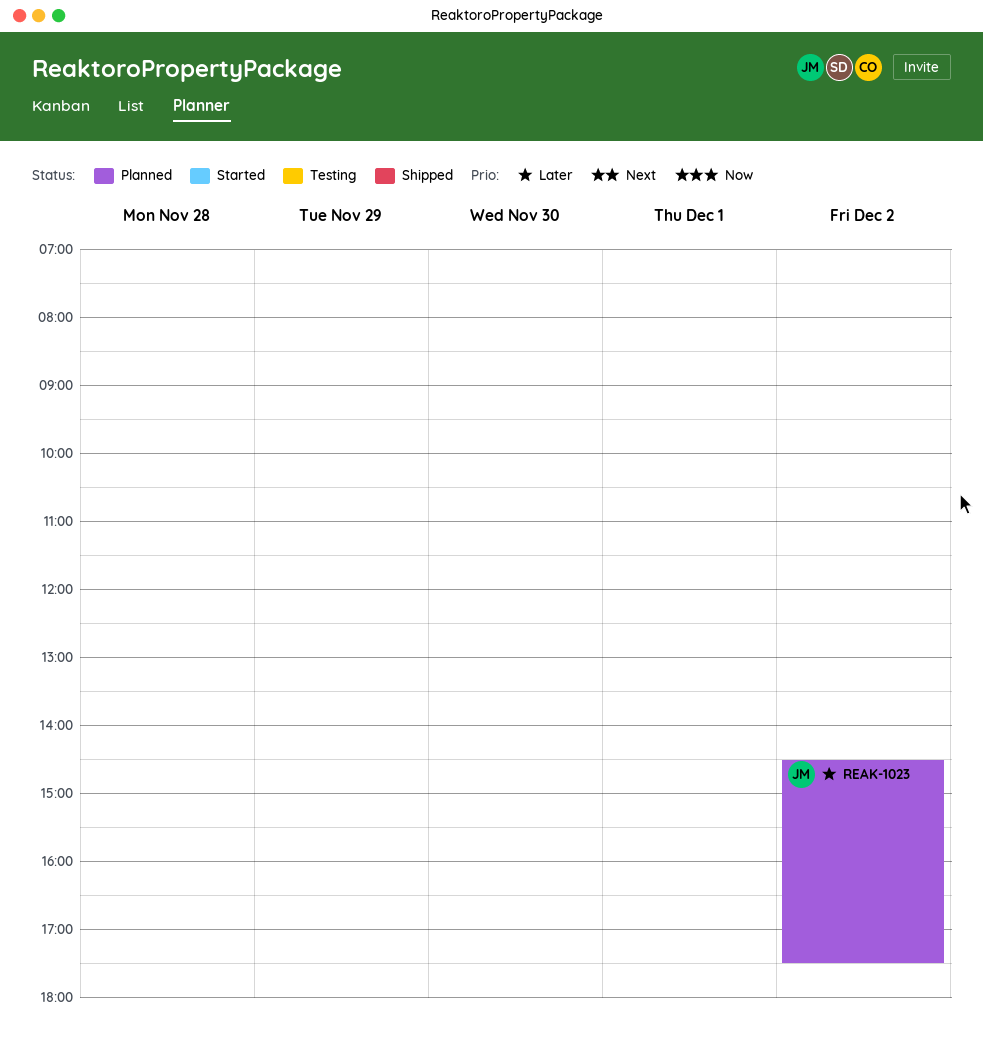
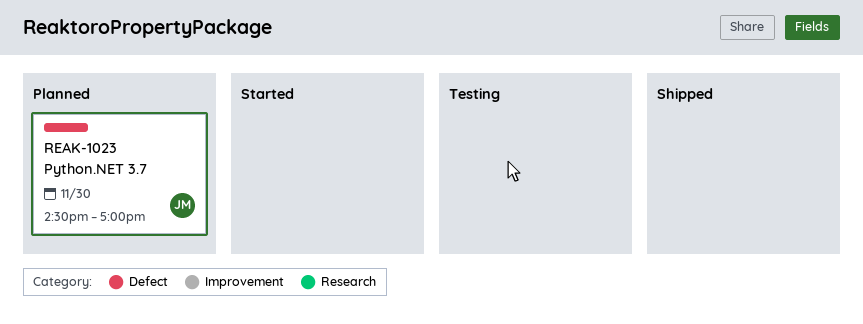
REAK-1023, day: Dec 2 -> Nov 30
REAK-1023, ends: 17:30 -> 17:00

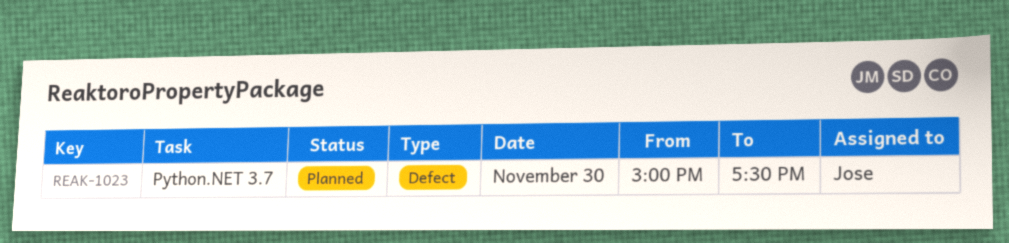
REAK-1023, begins: 14:30 -> 15:00
REAK-1023, ends: 17:00 -> 17:30

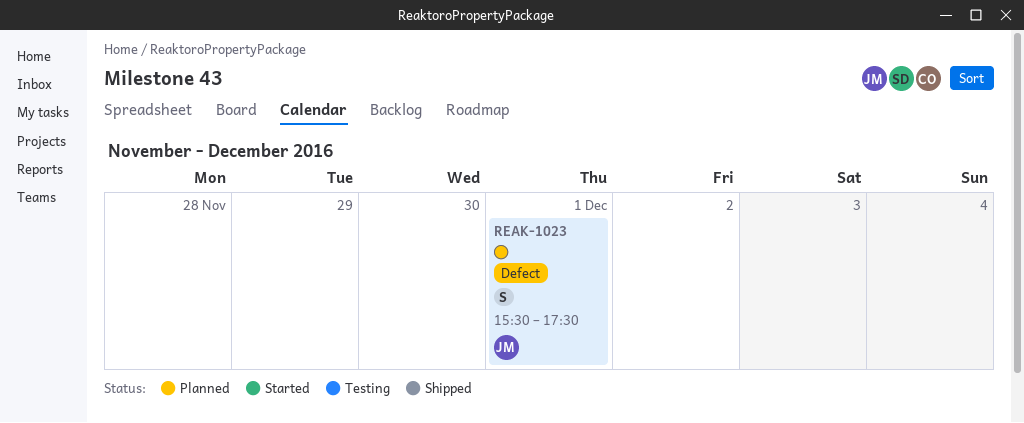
REAK-1023, day: Nov 30 -> Dec 1
REAK-1023, begins: 15:00 -> 15:30

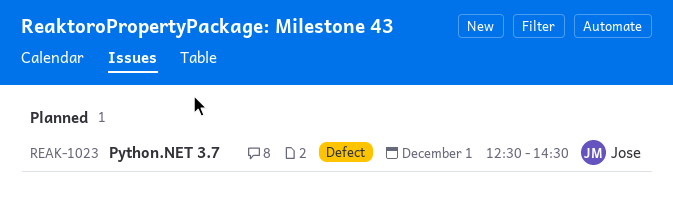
REAK-1023, begins: 15:30 -> 12:30
REAK-1023, ends: 17:30 -> 14:30

